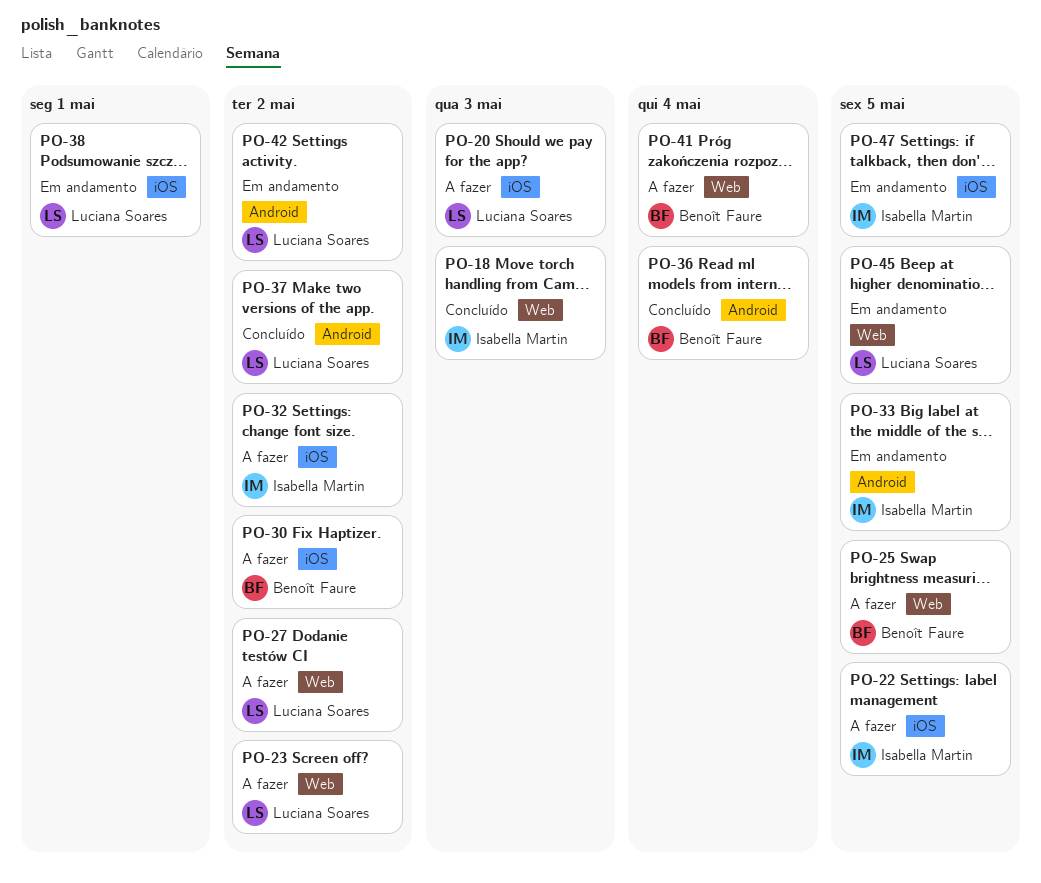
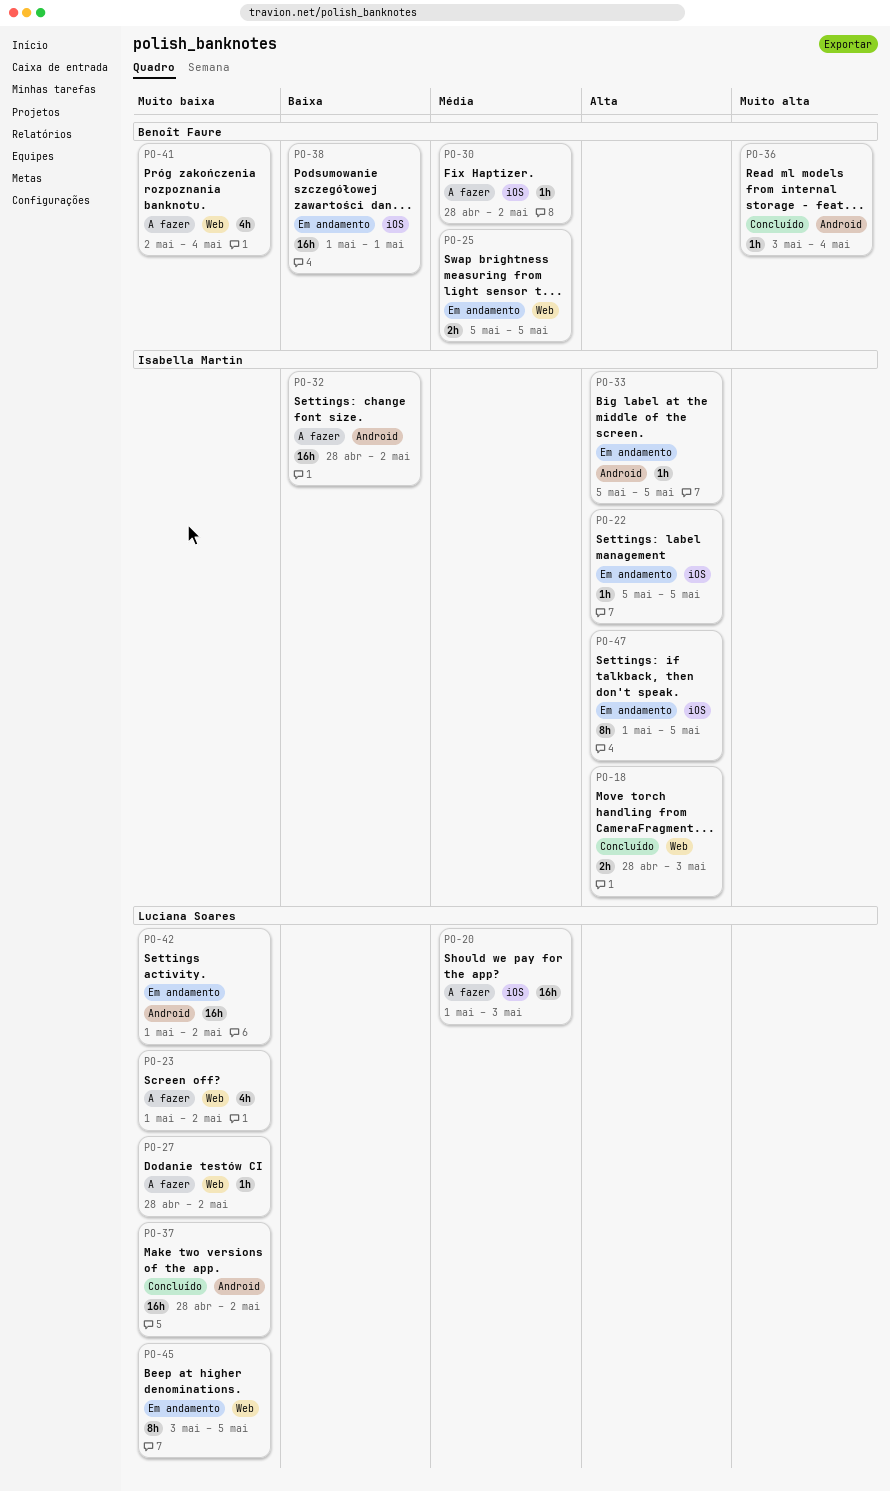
PO-22, status: A fazer -> Em andamento
PO-25, status: A fazer -> Em andamento
PO-32, label: iOS -> Android
PO-38, owner: Luciana Soares -> Benoît Faure

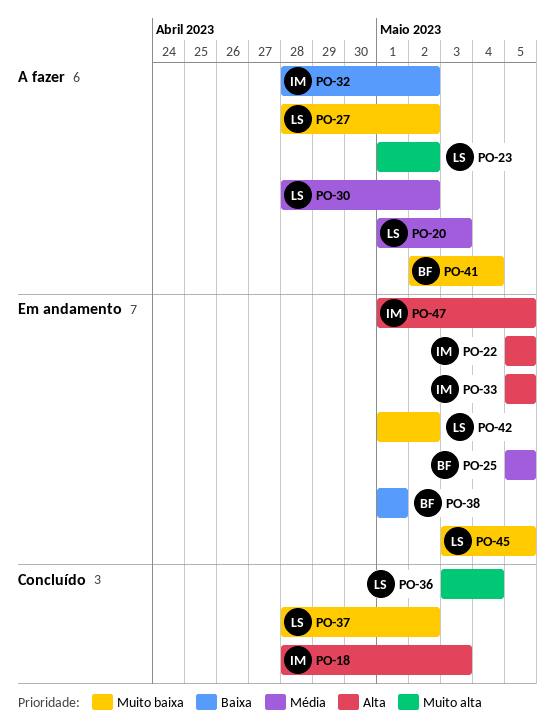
PO-23, priority: Muito baixa -> Muito alta
PO-30, owner: Benoît Faure -> Luciana Soares
PO-36, owner: Benoît Faure -> Luciana Soares

